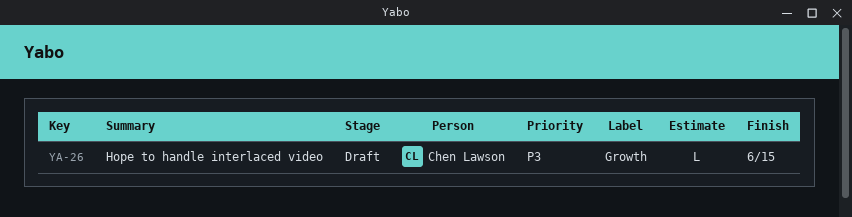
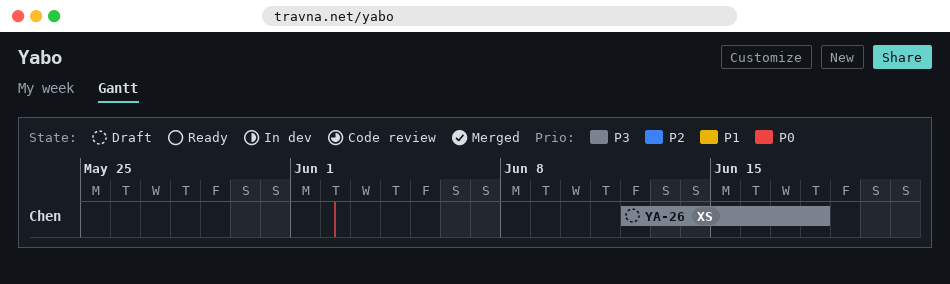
YA-26, estimate: L -> XS
YA-26, due: Jun 15 -> Jun 18

